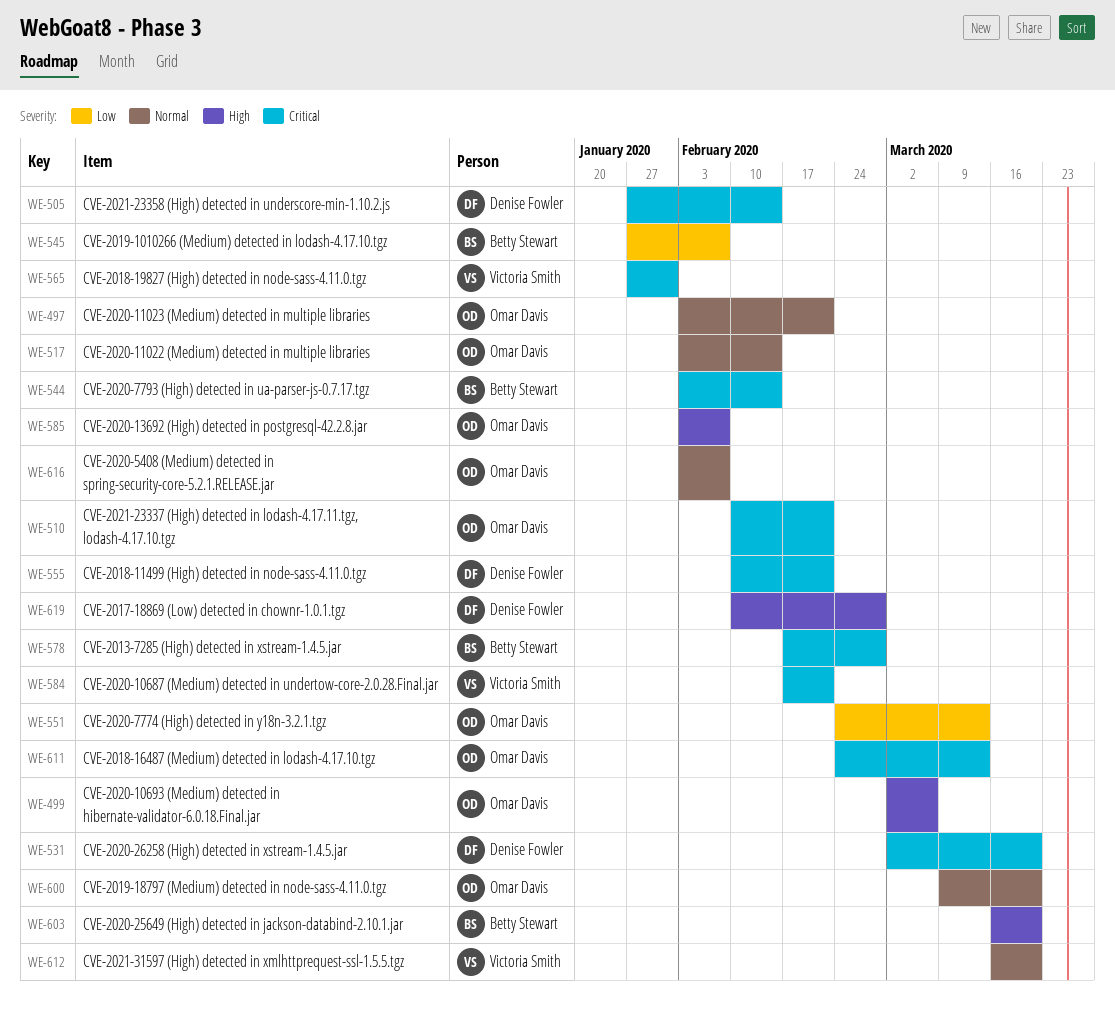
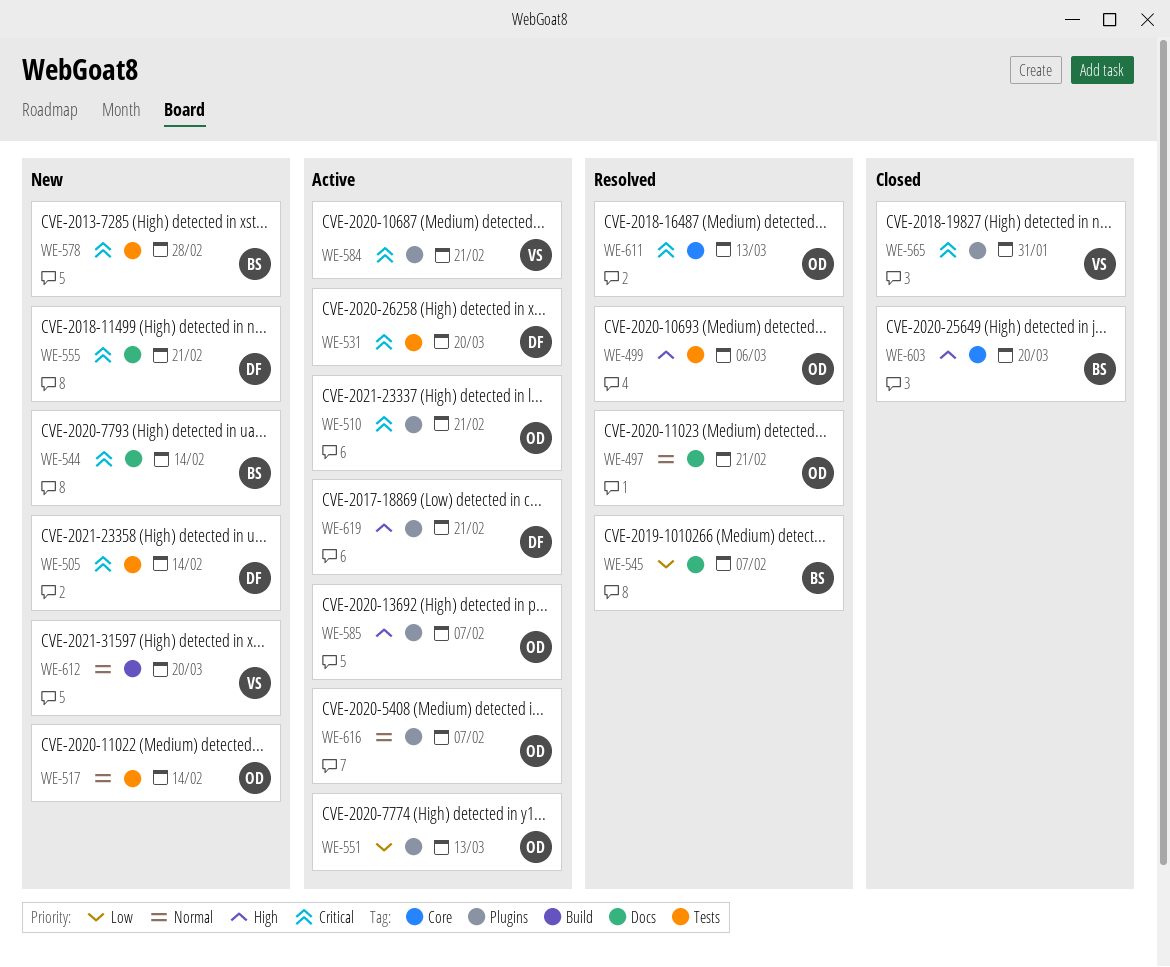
WE-600: present -> none
WE-619, due: Feb 28 -> Feb 21

